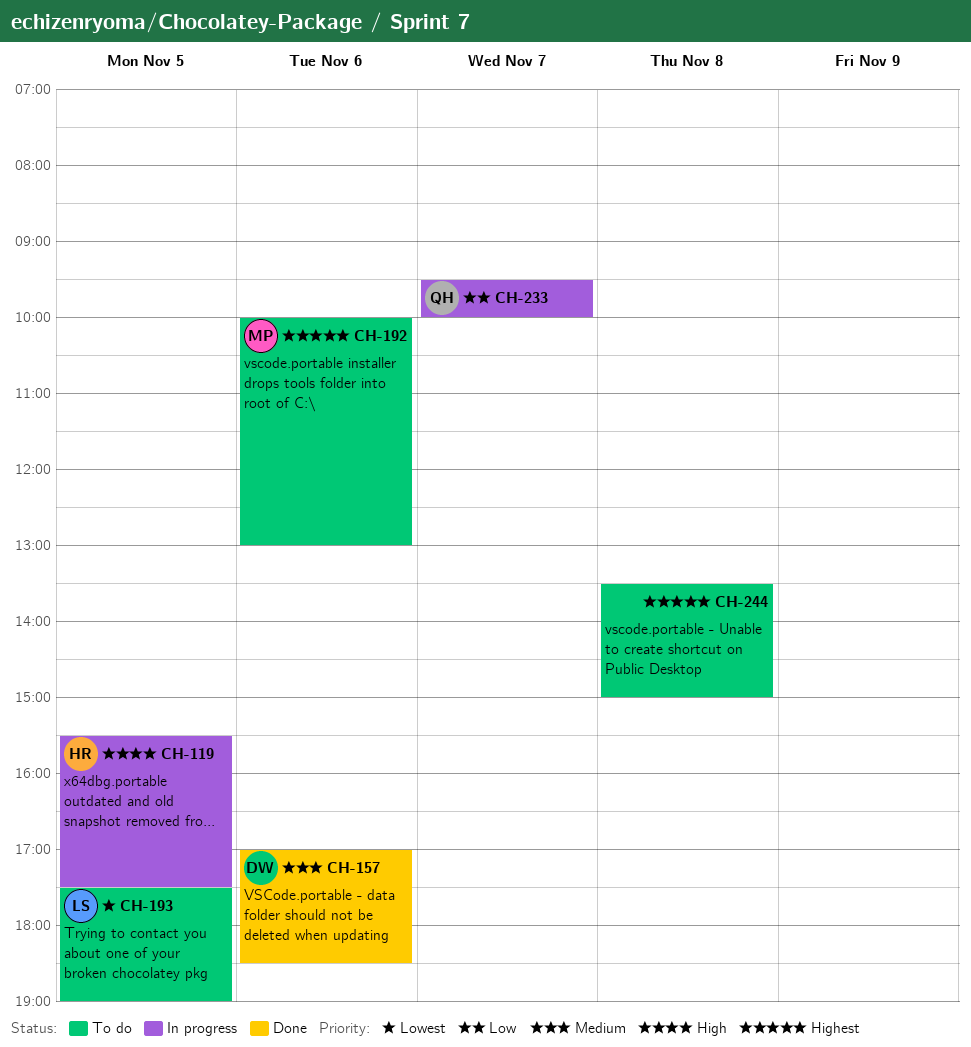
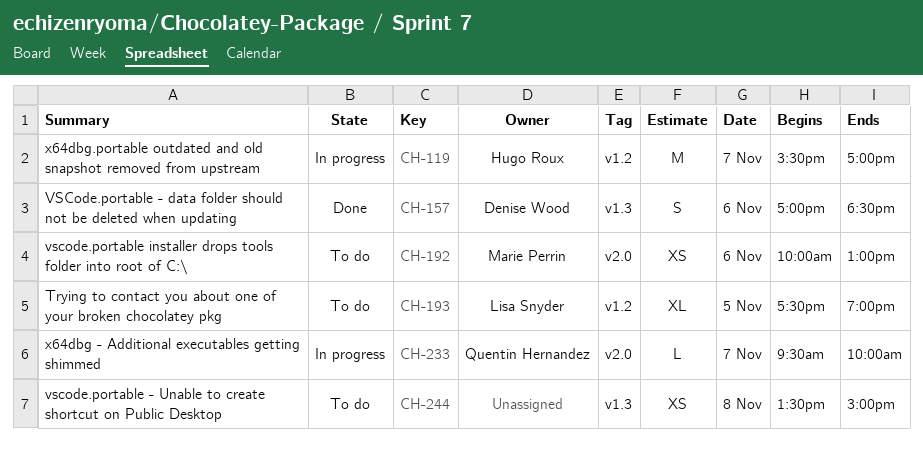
CH-119, day: Nov 5 -> Nov 7
CH-119, ends: 17:30 -> 17:00

